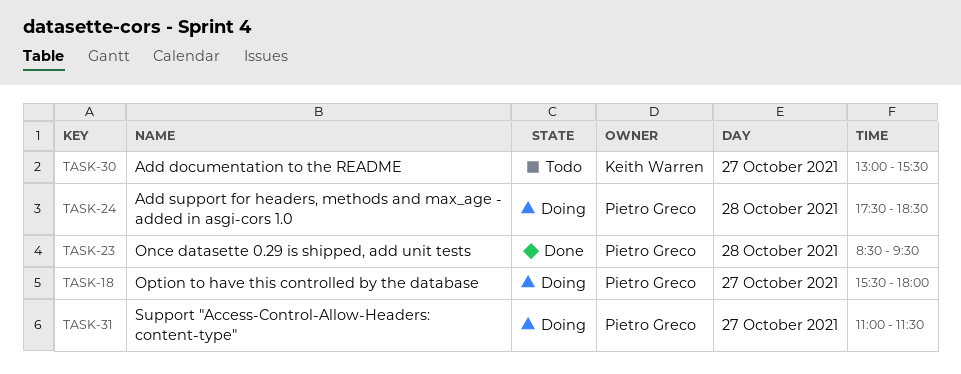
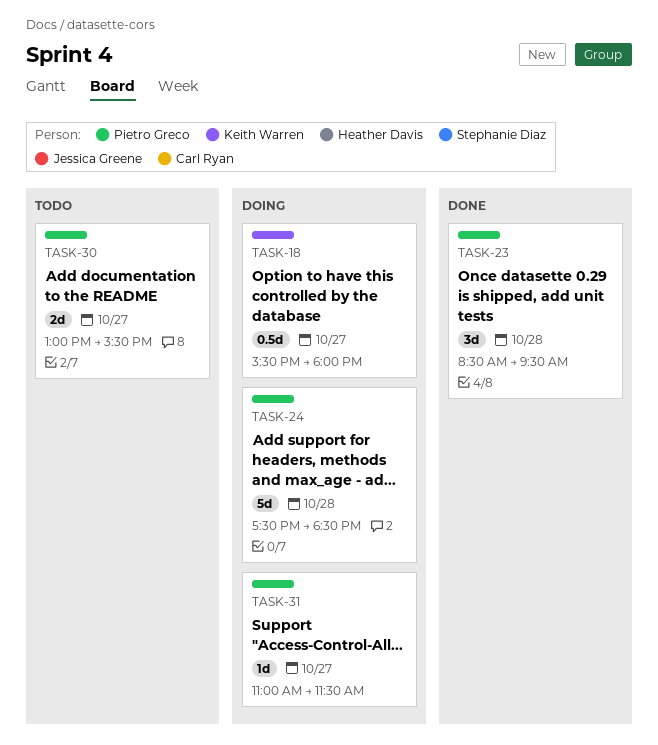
TASK-18, owner: Pietro Greco -> Keith Warren
TASK-30, owner: Keith Warren -> Pietro Greco

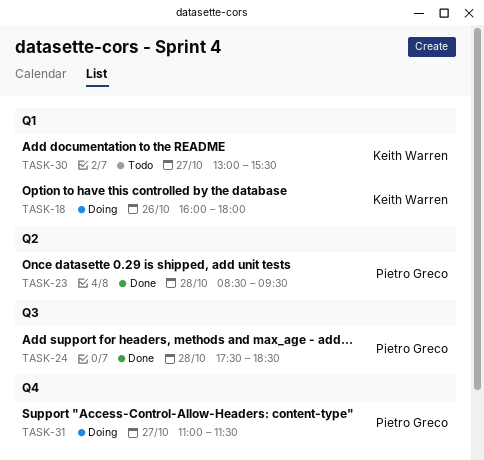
TASK-18, day: Oct 27 -> Oct 26
TASK-18, begins: 15:30 -> 16:00
TASK-24, status: Doing -> Done
TASK-30, owner: Pietro Greco -> Keith Warren

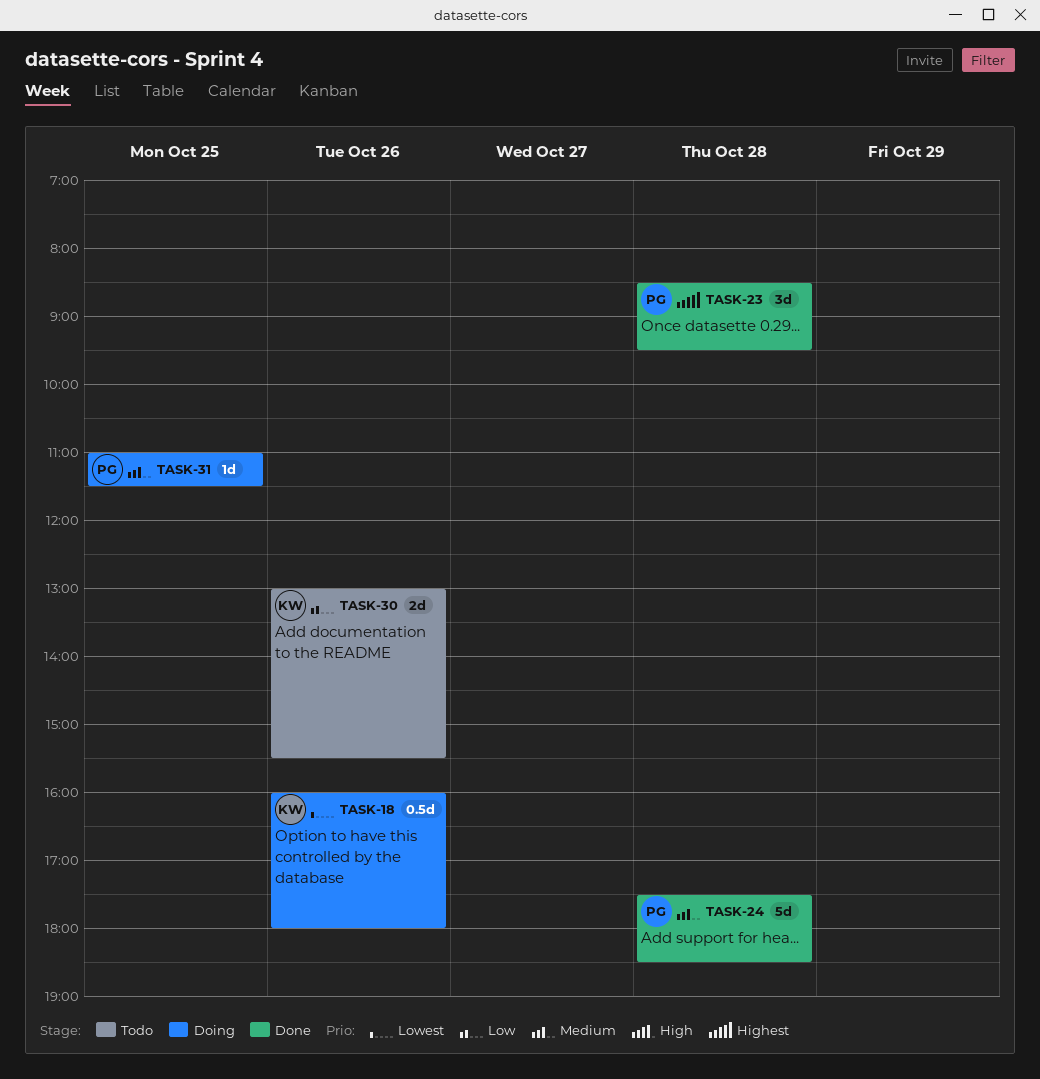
TASK-30, day: Oct 27 -> Oct 26
TASK-31, day: Oct 27 -> Oct 25

